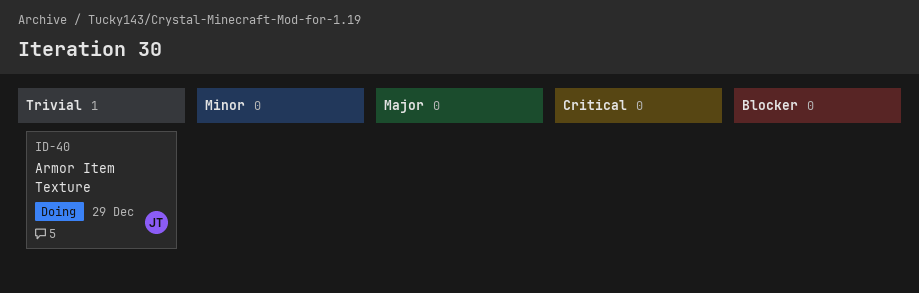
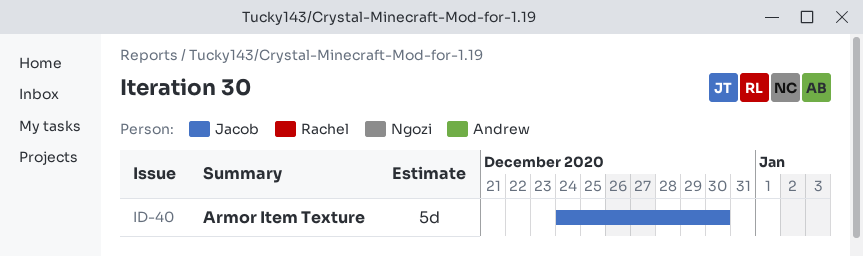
ID-40, due: Dec 29 -> Dec 30

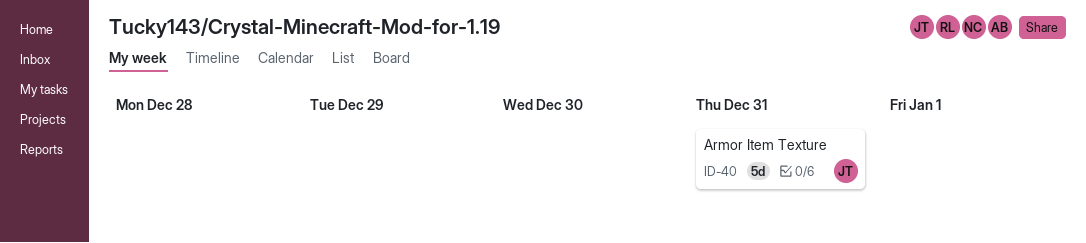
ID-40, due: Dec 30 -> Dec 31

